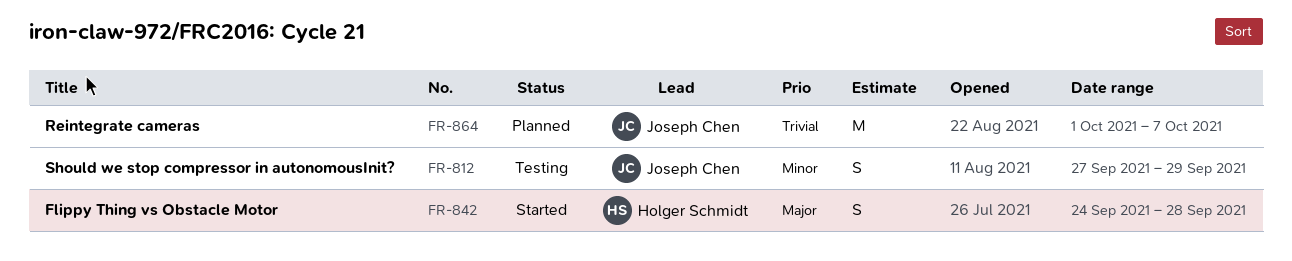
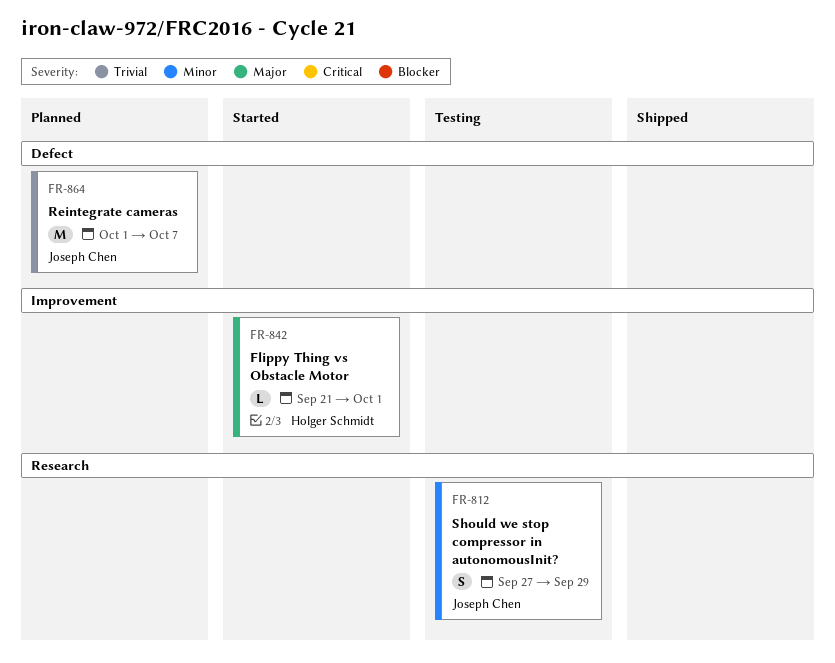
FR-842, estimate: S -> L
FR-842, start: Sep 24 -> Sep 21
FR-842, due: Sep 28 -> Oct 1

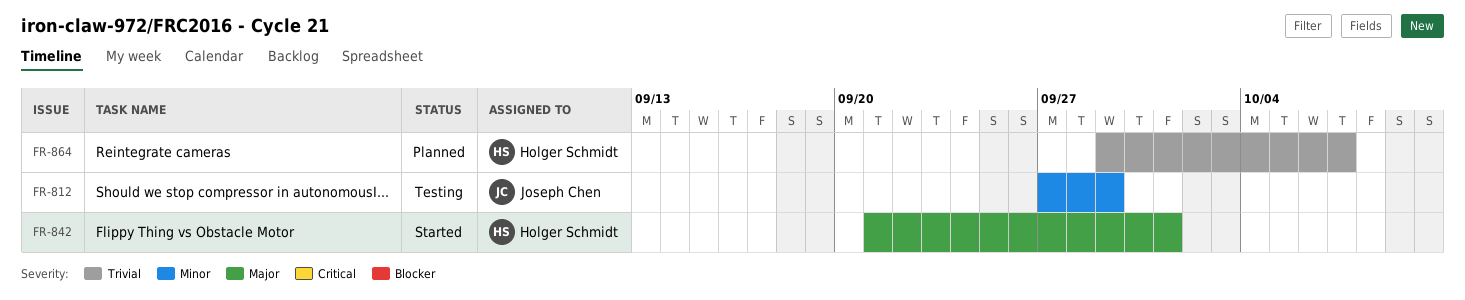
FR-864, owner: Joseph Chen -> Holger Schmidt
FR-864, start: Oct 1 -> Sep 29

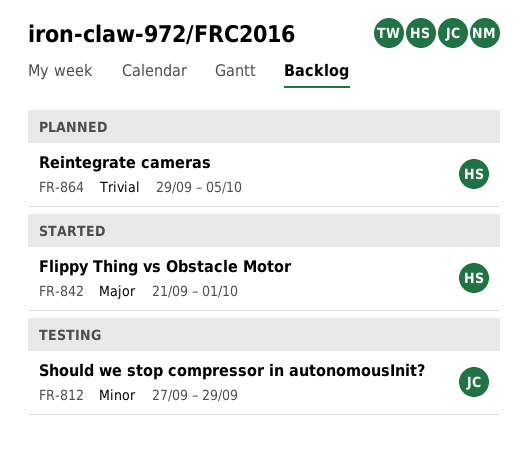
FR-864, due: Oct 7 -> Oct 5

